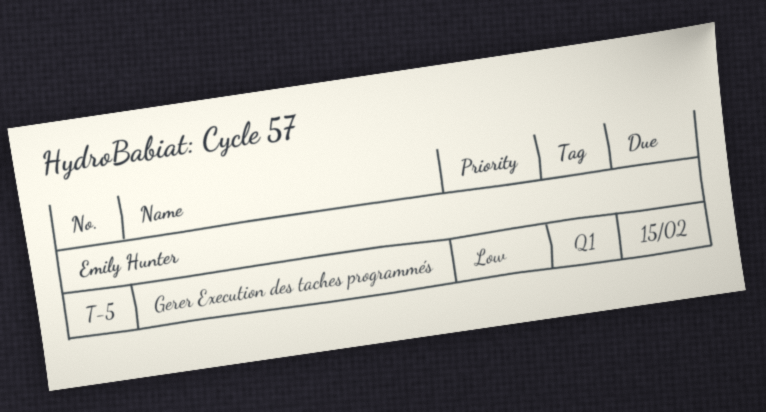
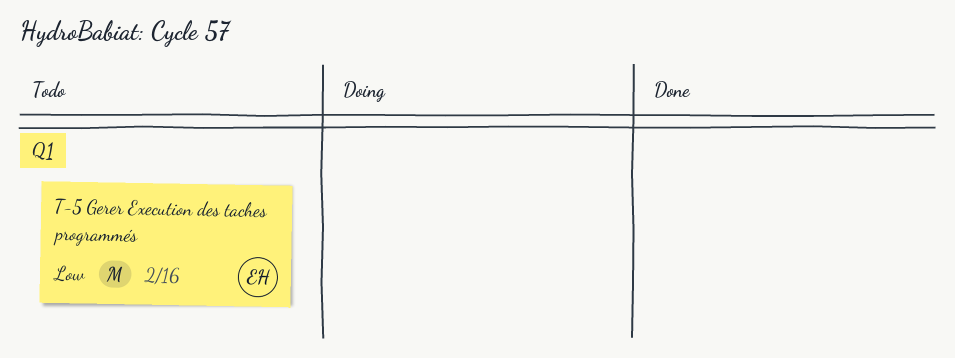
T-5, due: Feb 15 -> Feb 16

